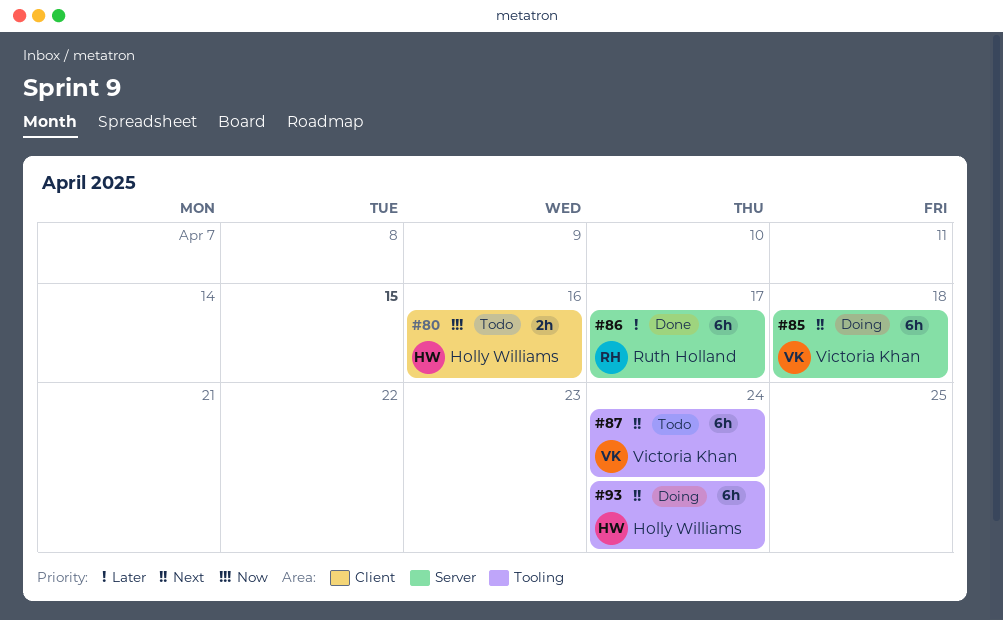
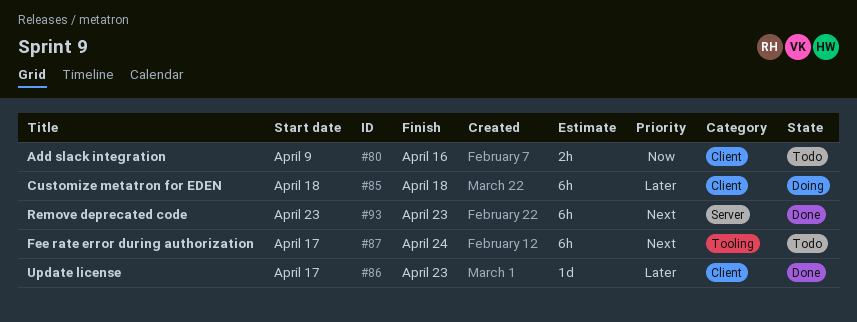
#85, priority: Next -> Later
#85, label: Server -> Client
#86, label: Server -> Client
#86, estimate: 6h -> 1d
#86, due: Apr 17 -> Apr 23
#93, status: Doing -> Done
#93, label: Tooling -> Server
#93, due: Apr 24 -> Apr 23

